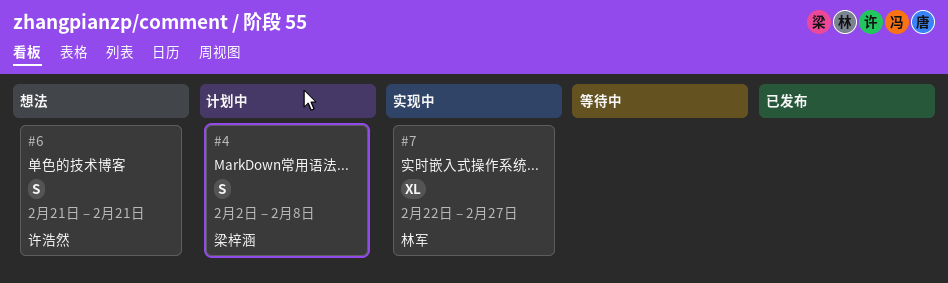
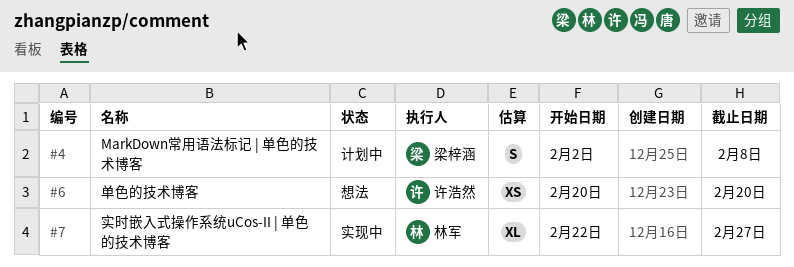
#6, estimate: S -> XS
#6, start: Feb 21 -> Feb 20
#6, due: Feb 21 -> Feb 20

